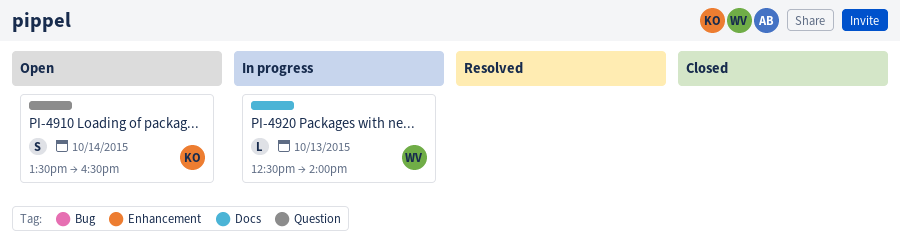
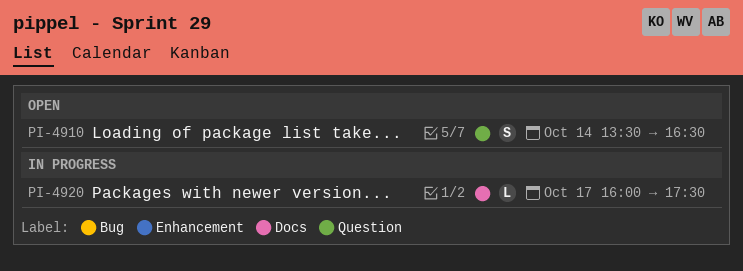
PI-4920, day: Oct 13 -> Oct 17
PI-4920, begins: 12:30 -> 16:00
PI-4920, ends: 14:00 -> 17:30

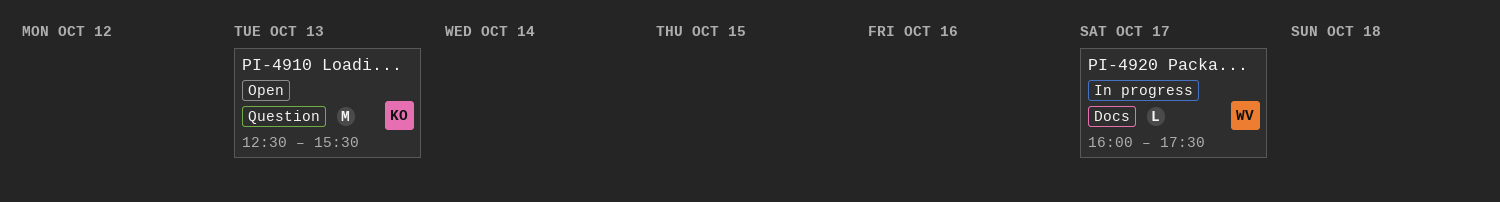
PI-4910, estimate: S -> M
PI-4910, day: Oct 14 -> Oct 13
PI-4910, begins: 13:30 -> 12:30
PI-4910, ends: 16:30 -> 15:30

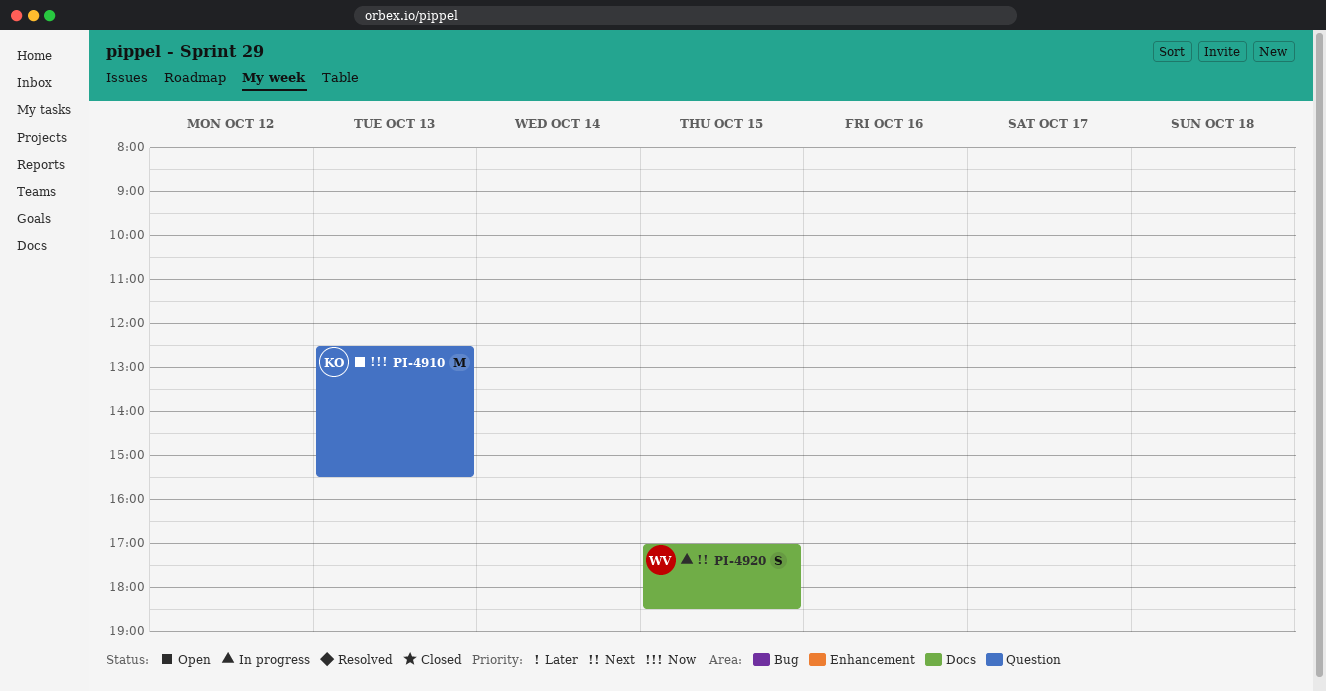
PI-4920, estimate: L -> S
PI-4920, day: Oct 17 -> Oct 15
PI-4920, begins: 16:00 -> 17:00
PI-4920, ends: 17:30 -> 18:30

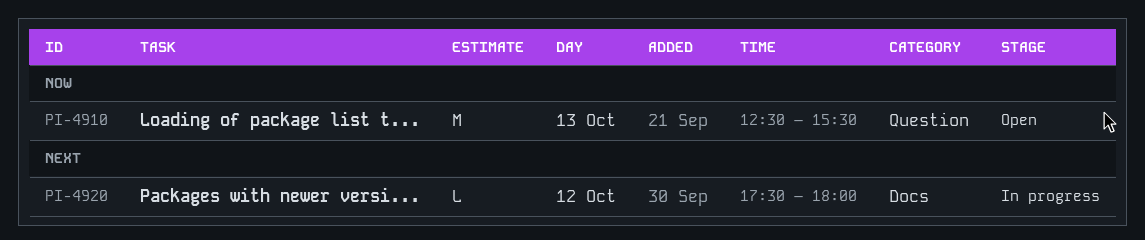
PI-4920, estimate: S -> L
PI-4920, day: Oct 15 -> Oct 12
PI-4920, begins: 17:00 -> 17:30
PI-4920, ends: 18:30 -> 18:00

